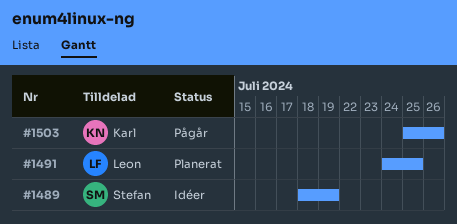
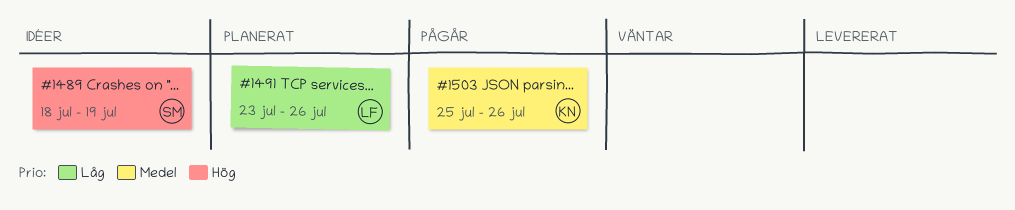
#1491, start: Jul 24 -> Jul 23
#1491, due: Jul 25 -> Jul 26

